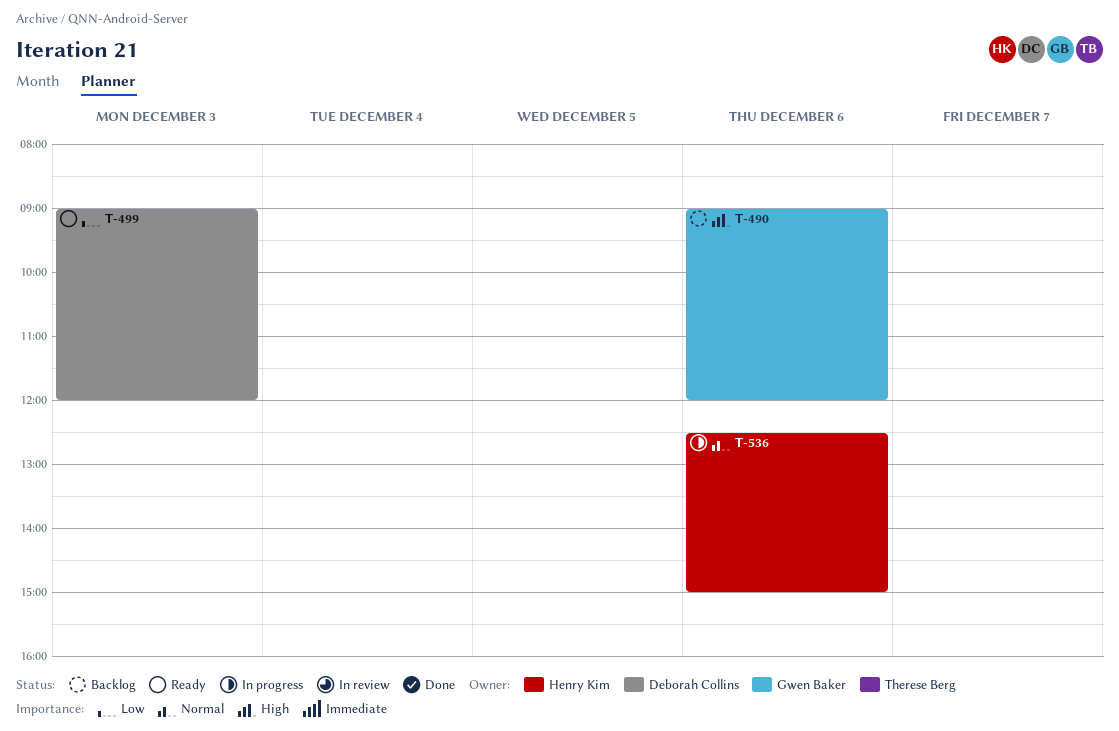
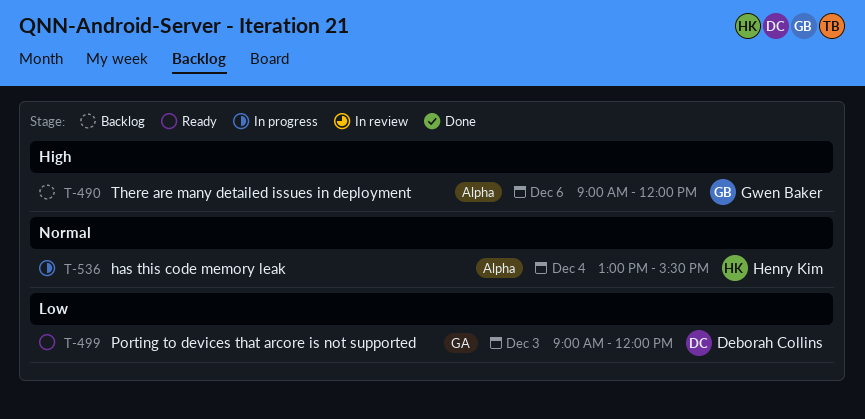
T-536, day: Dec 6 -> Dec 4
T-536, begins: 12:30 -> 13:00
T-536, ends: 15:00 -> 15:30

